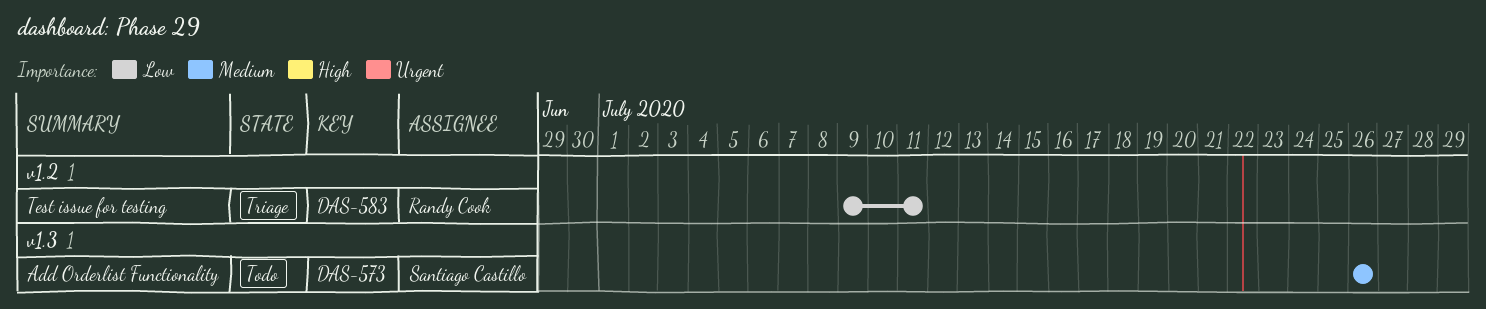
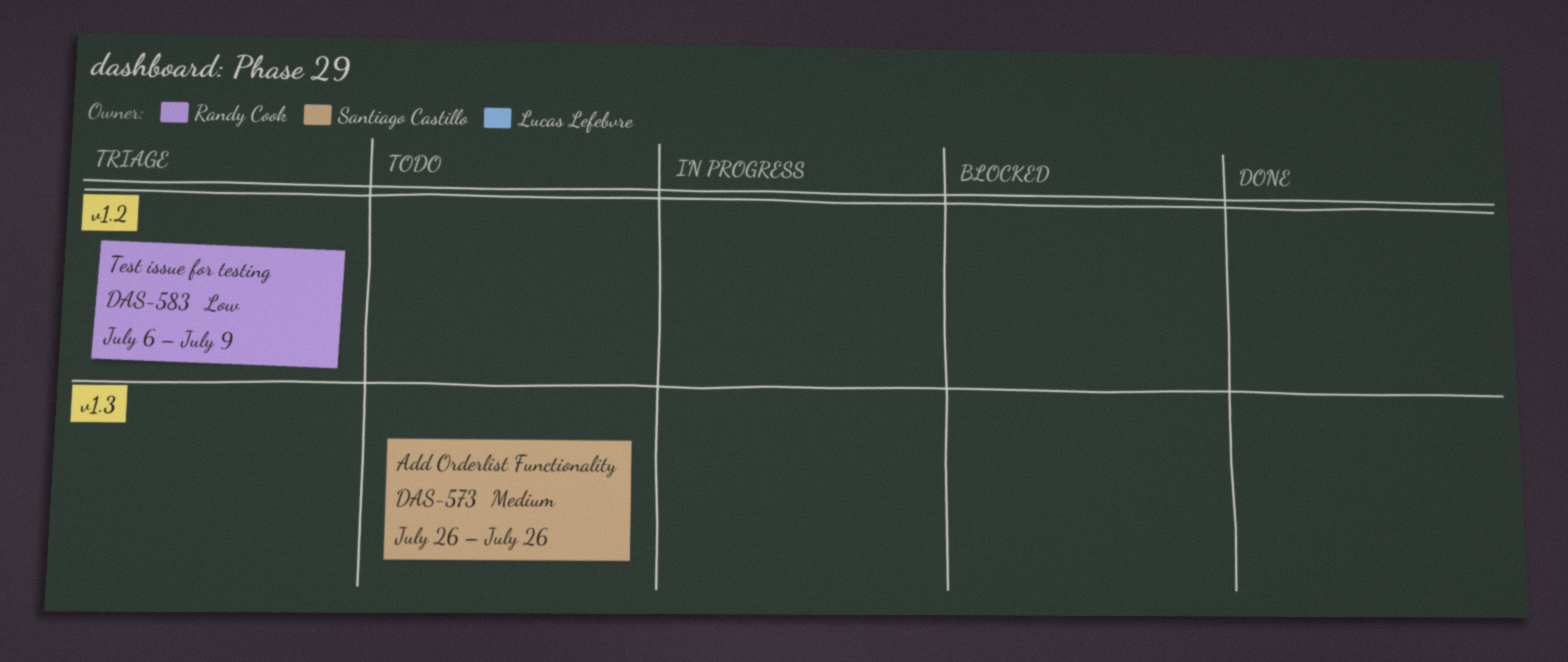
DAS-583, start: Jul 9 -> Jul 6
DAS-583, due: Jul 11 -> Jul 9

